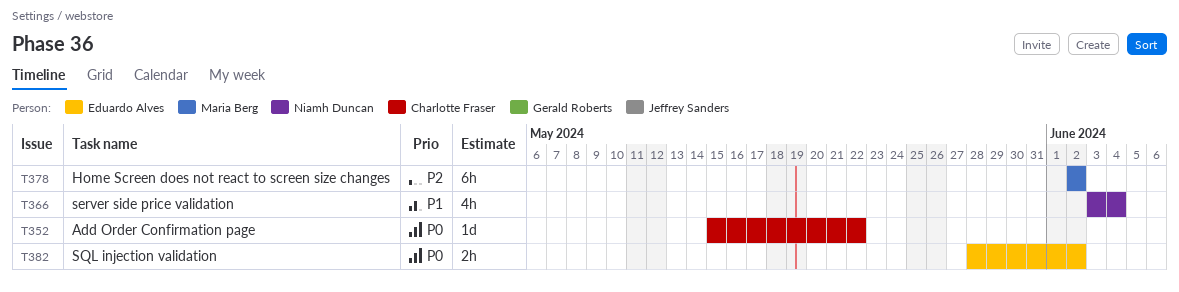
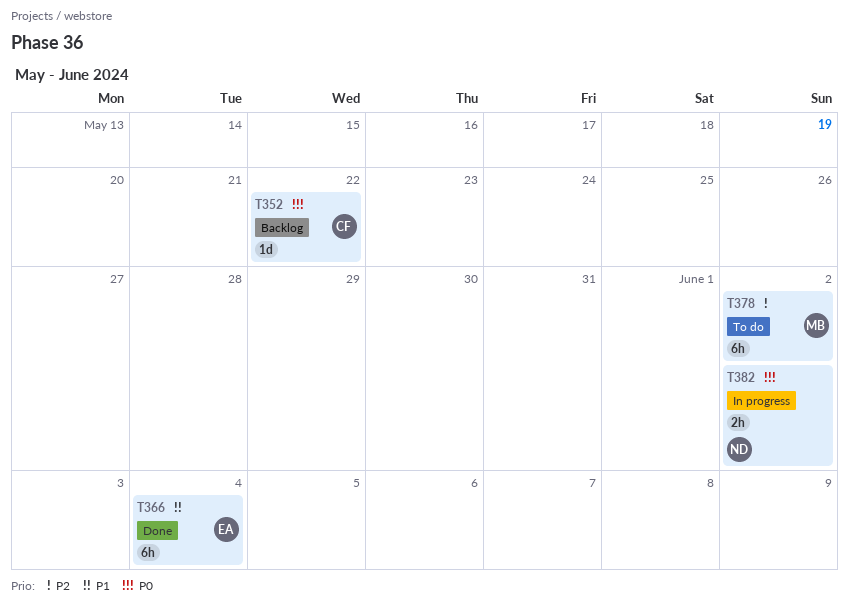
T366, owner: Niamh Duncan -> Eduardo Alves
T366, estimate: 4h -> 6h
T382, owner: Eduardo Alves -> Niamh Duncan

